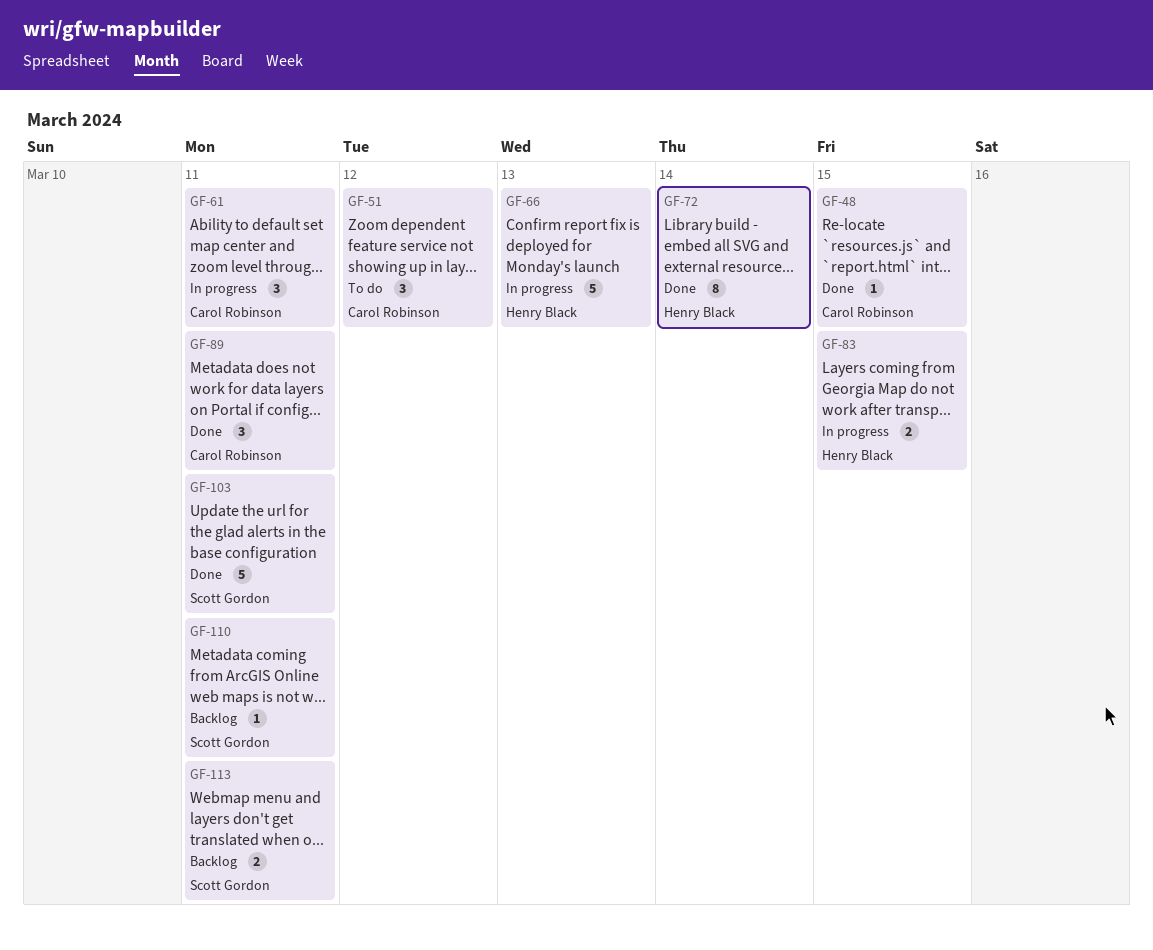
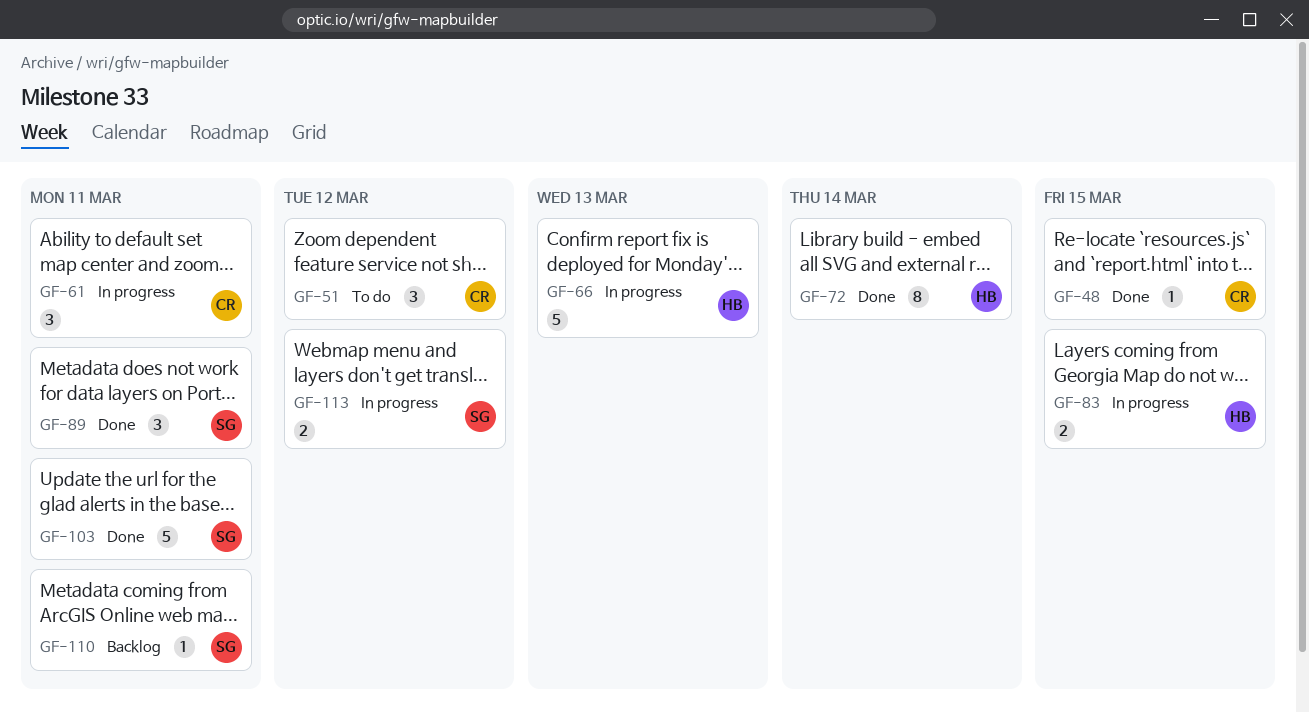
GF-89, owner: Carol Robinson -> Scott Gordon
GF-113, status: Backlog -> In progress
GF-113, due: Mar 11 -> Mar 12

